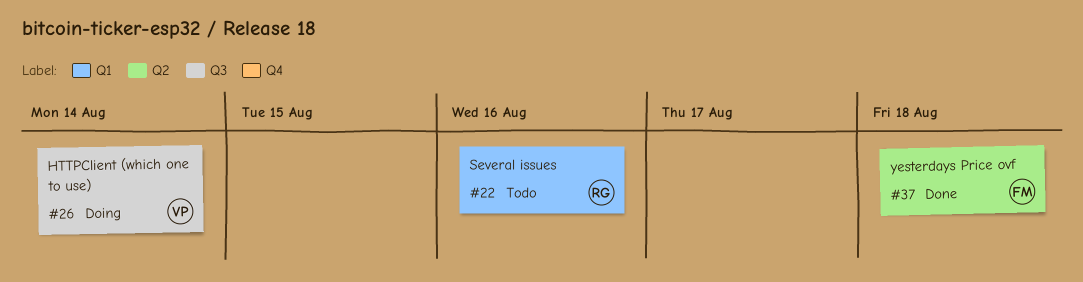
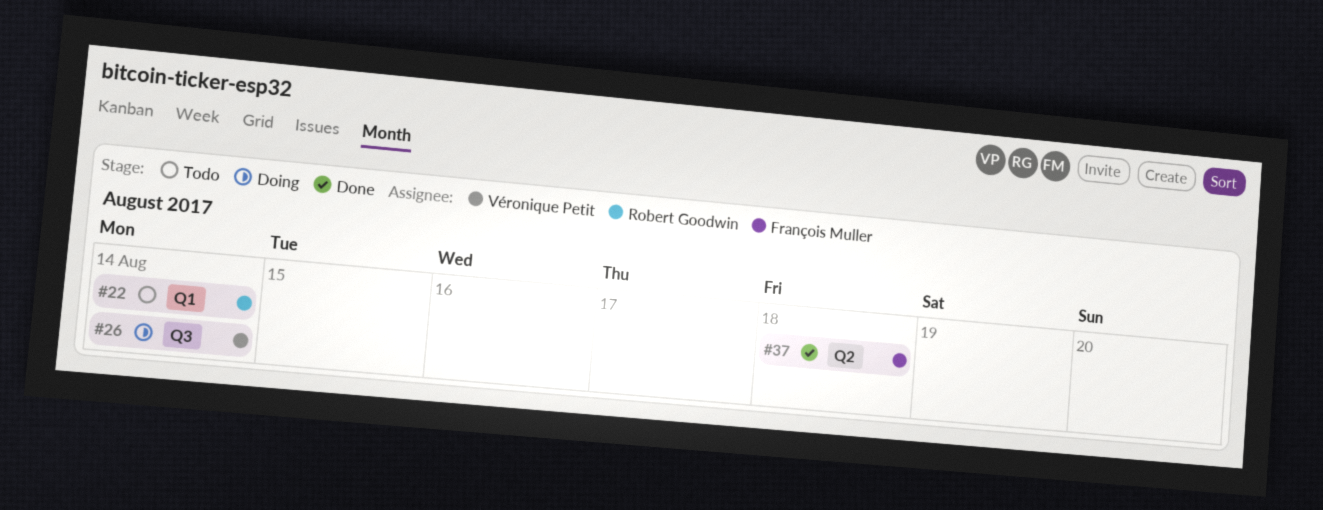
#22, due: Aug 16 -> Aug 14

